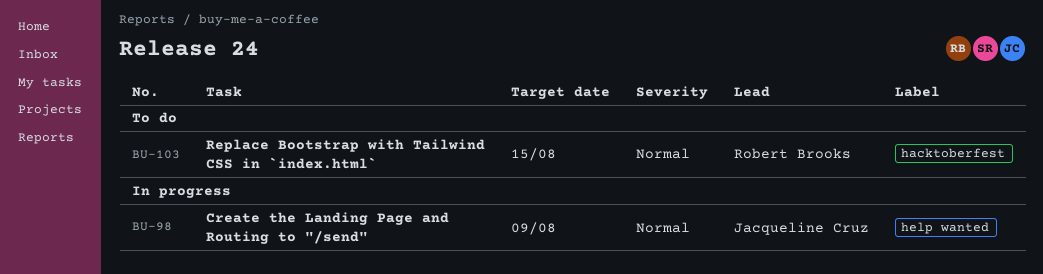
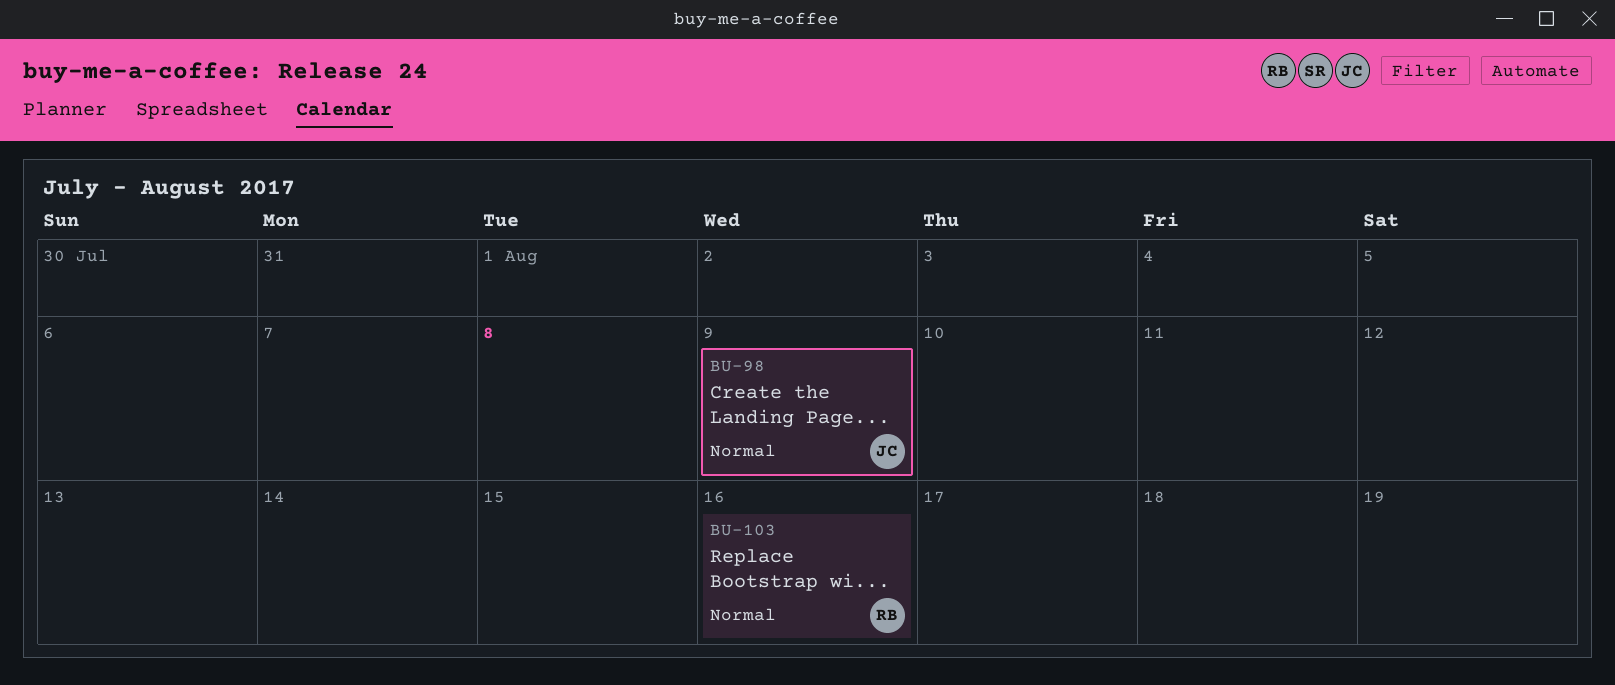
BU-103, due: Aug 15 -> Aug 16

